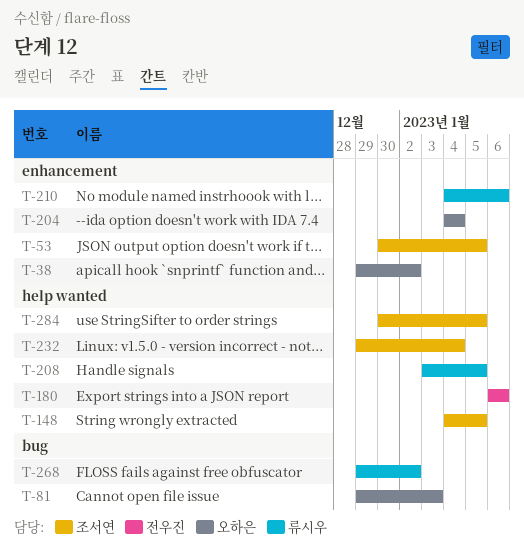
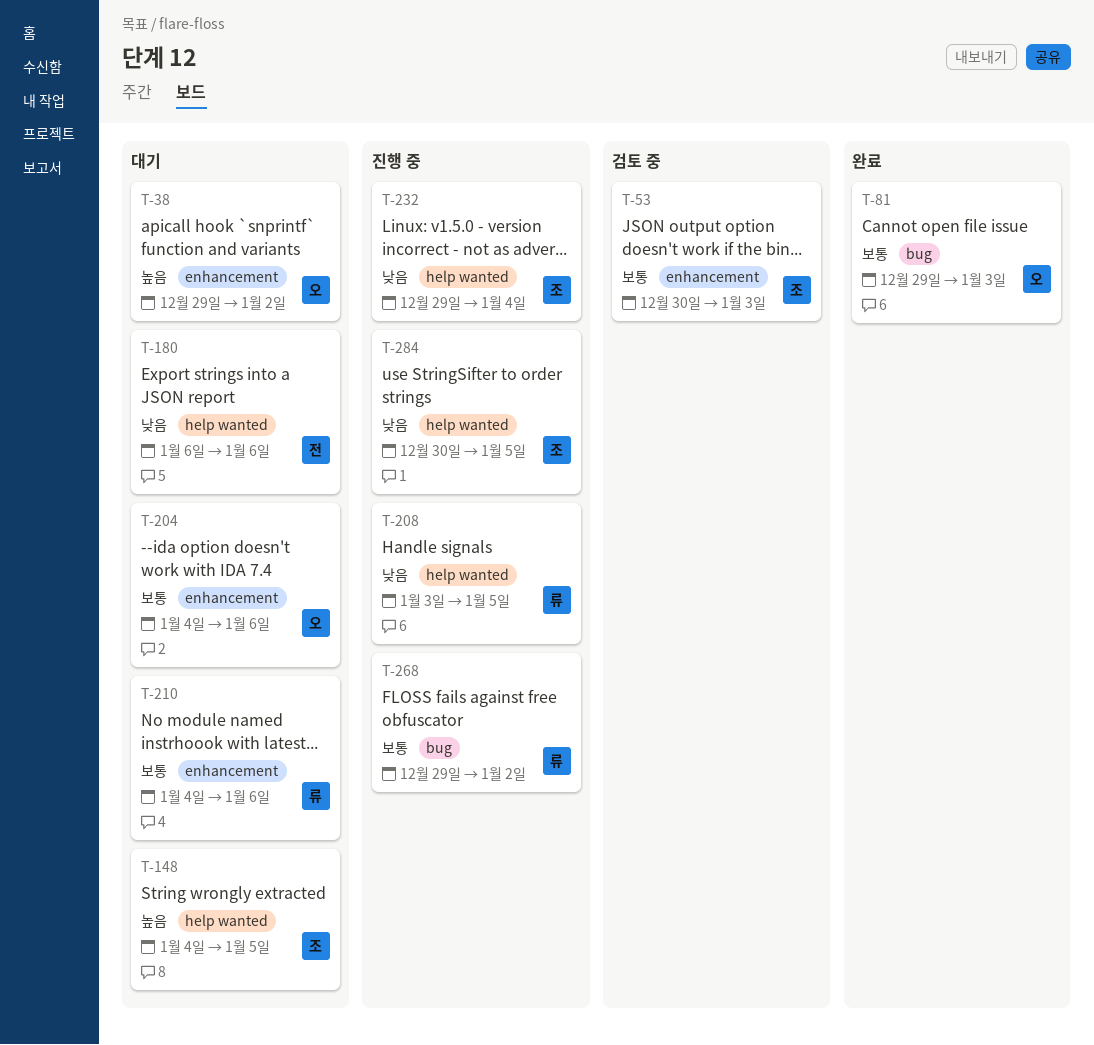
T-53, due: Jan 5 -> Jan 3
T-204, due: Jan 4 -> Jan 6

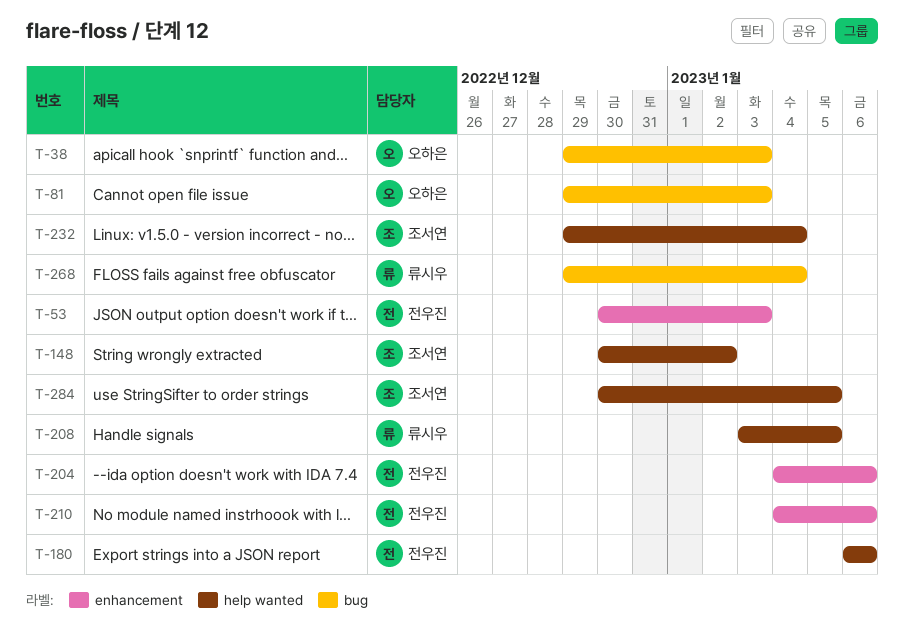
T-38, label: enhancement -> bug
T-38, due: Jan 2 -> Jan 3
T-53, owner: 조서연 -> 전우진
T-148, start: Jan 4 -> Dec 30
T-148, due: Jan 5 -> Jan 2
T-204, owner: 오하은 -> 전우진
T-210, owner: 류시우 -> 전우진
T-268, due: Jan 2 -> Jan 4

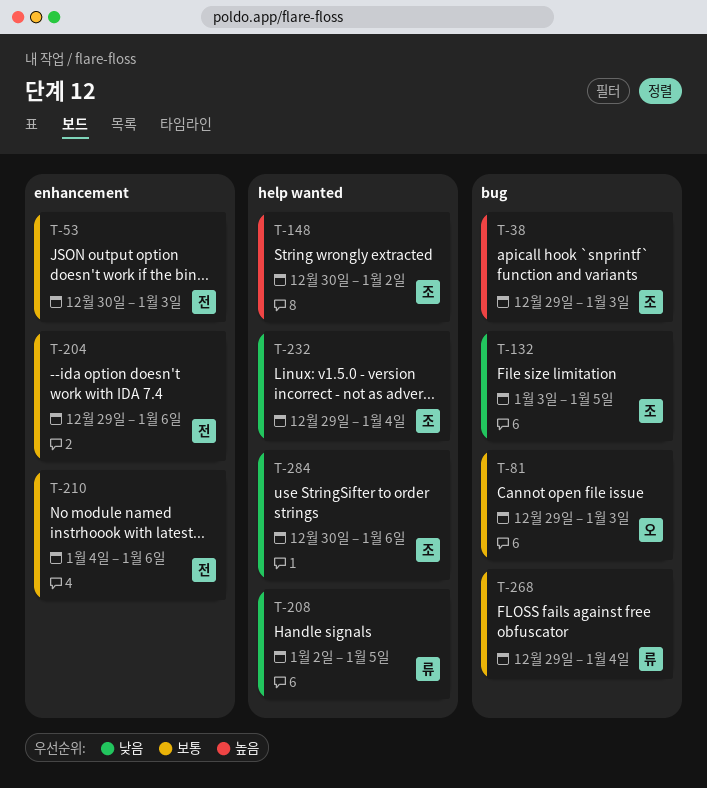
T-38, owner: 오하은 -> 조서연
T-132: none -> present
T-180: present -> none
T-204, start: Jan 4 -> Dec 29
T-208, start: Jan 3 -> Jan 2
T-284, due: Jan 5 -> Jan 6

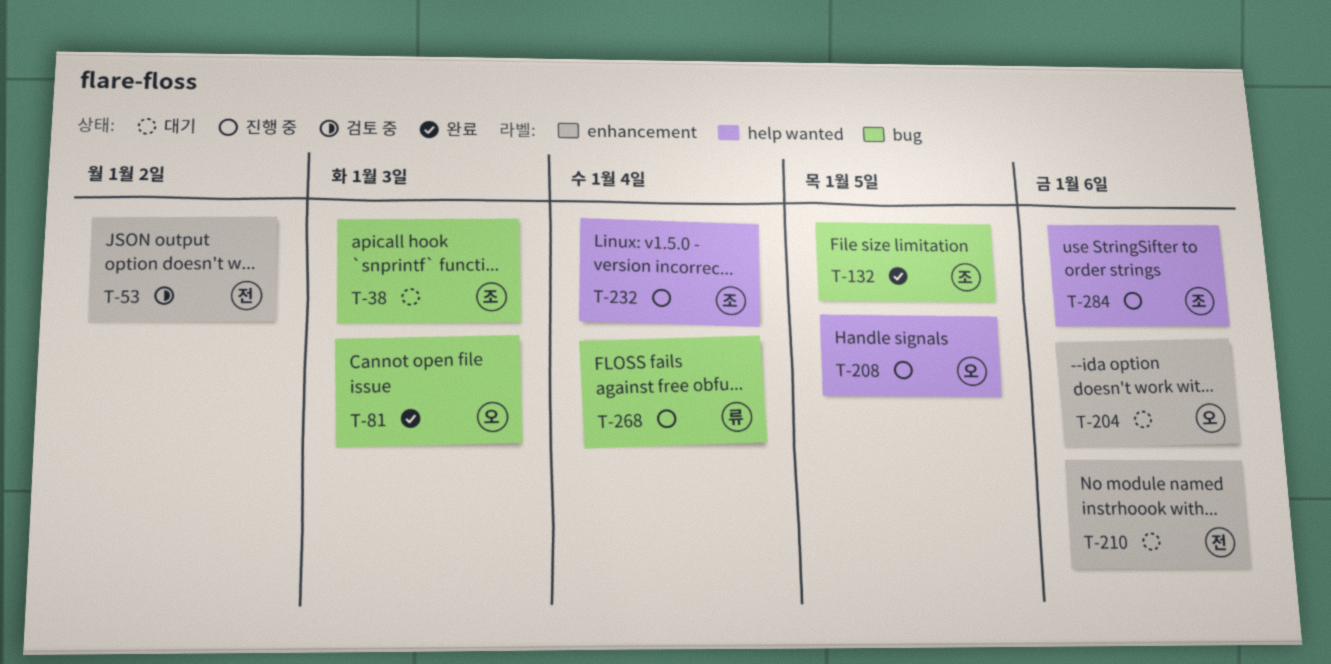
T-53, due: Jan 3 -> Jan 2
T-148: present -> none
T-204, owner: 전 -> 오
T-208, owner: 류 -> 오

